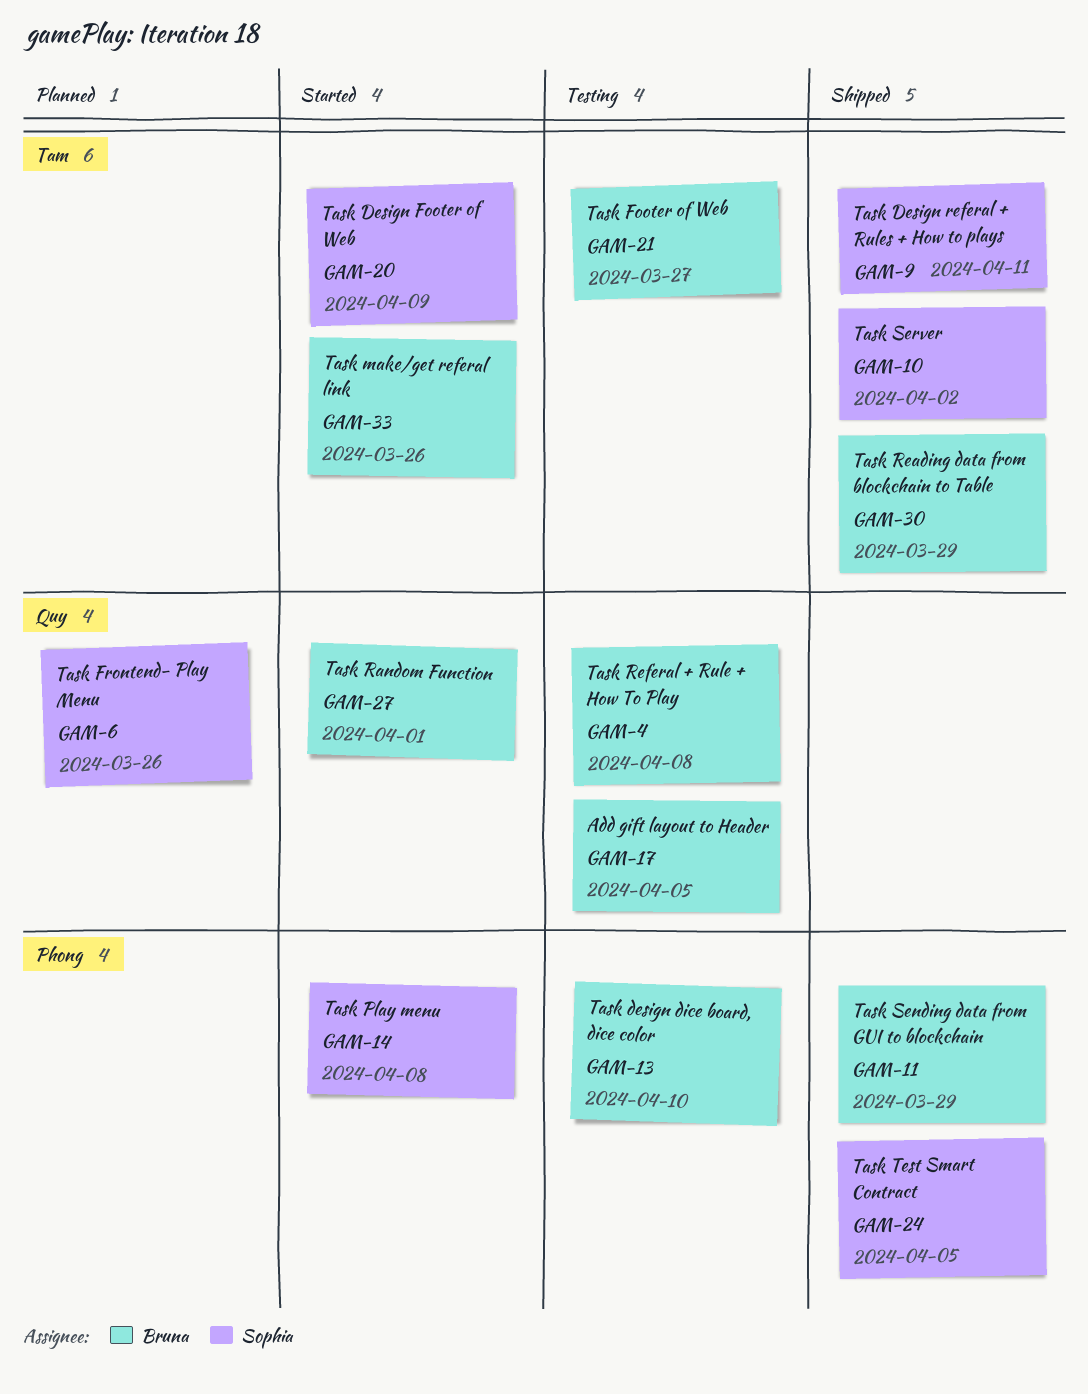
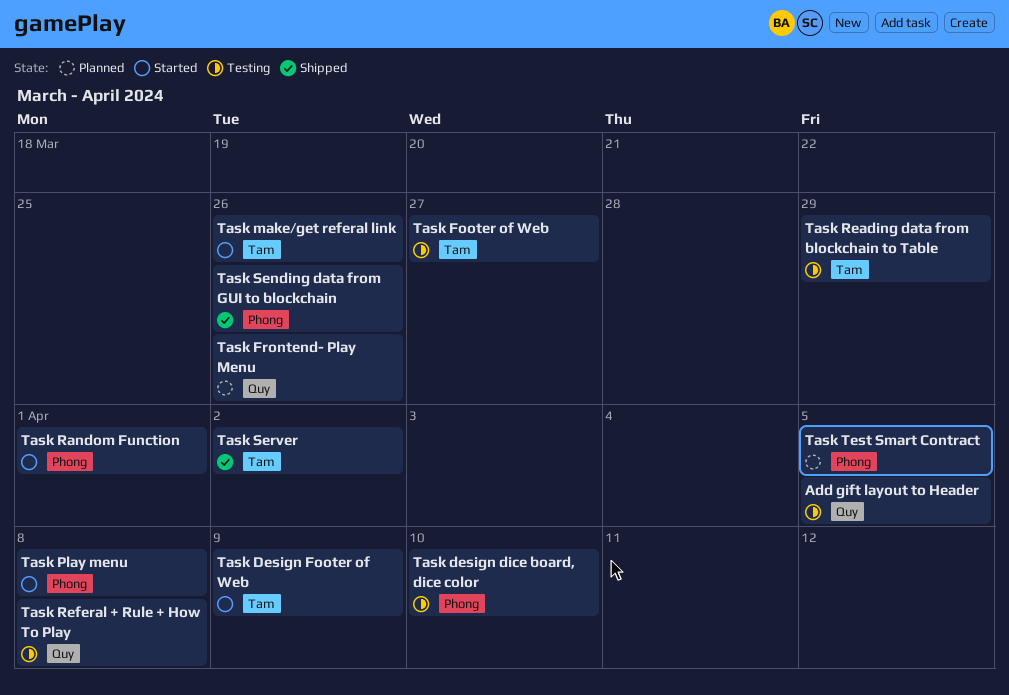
Task Design referal + Rules + How to plays: present -> none
Task Random Function, label: Quy -> Phong
Task Reading data from blockchain to Table, status: Shipped -> Testing
Task Sending data from GUI to blockchain, due: Mar 29 -> Mar 26
Task Test Smart Contract, status: Shipped -> Planned

